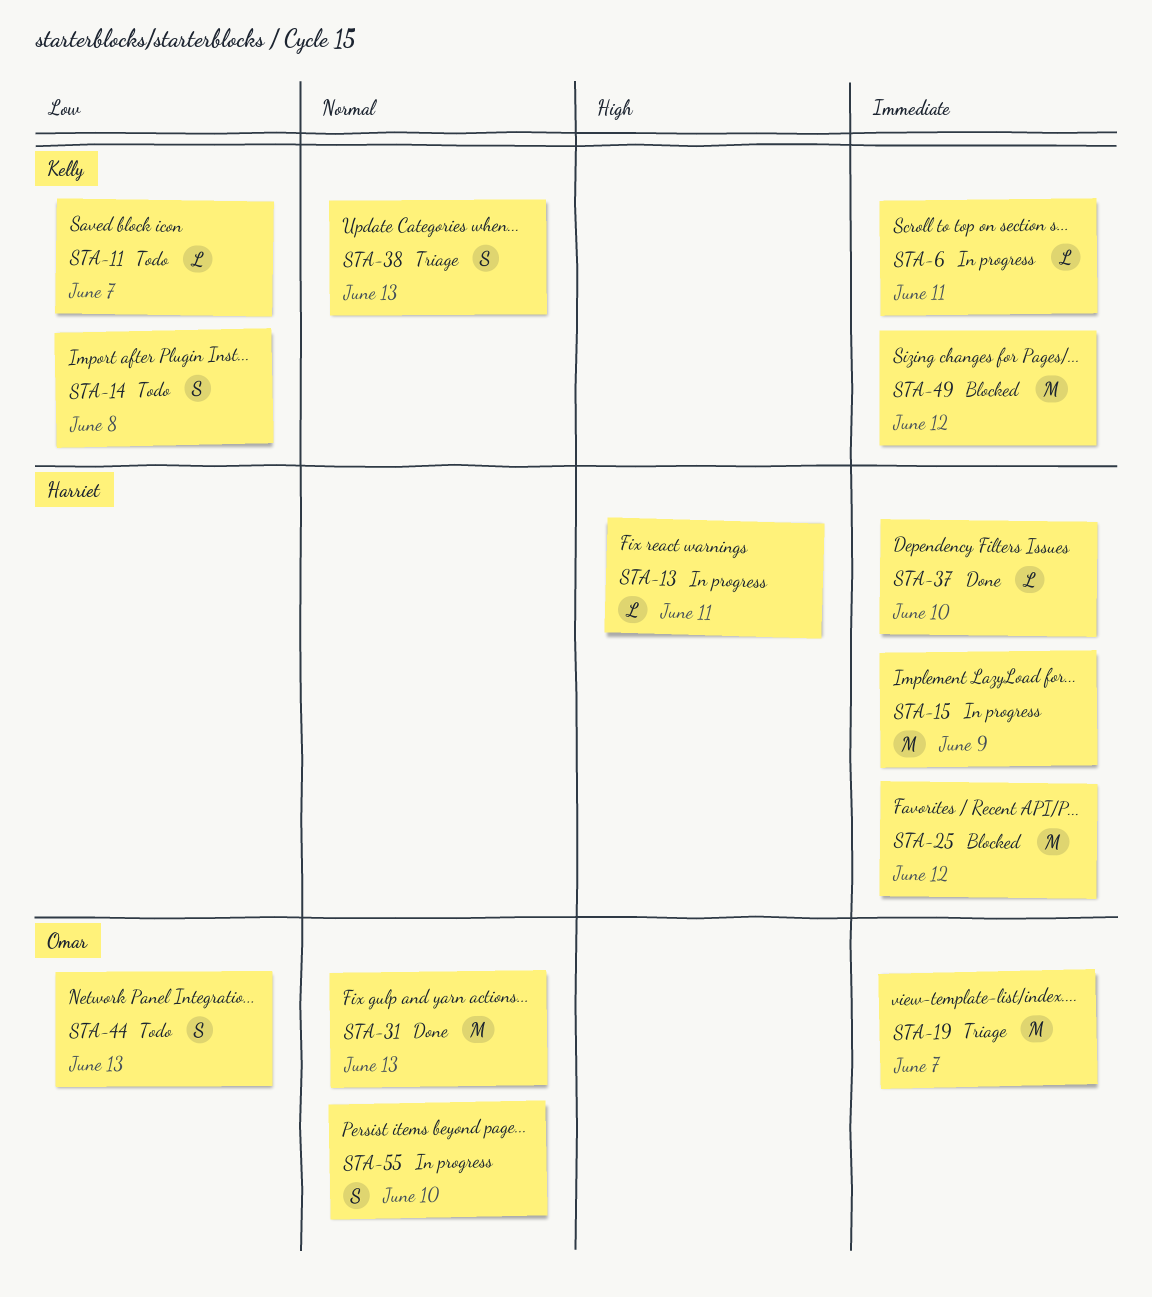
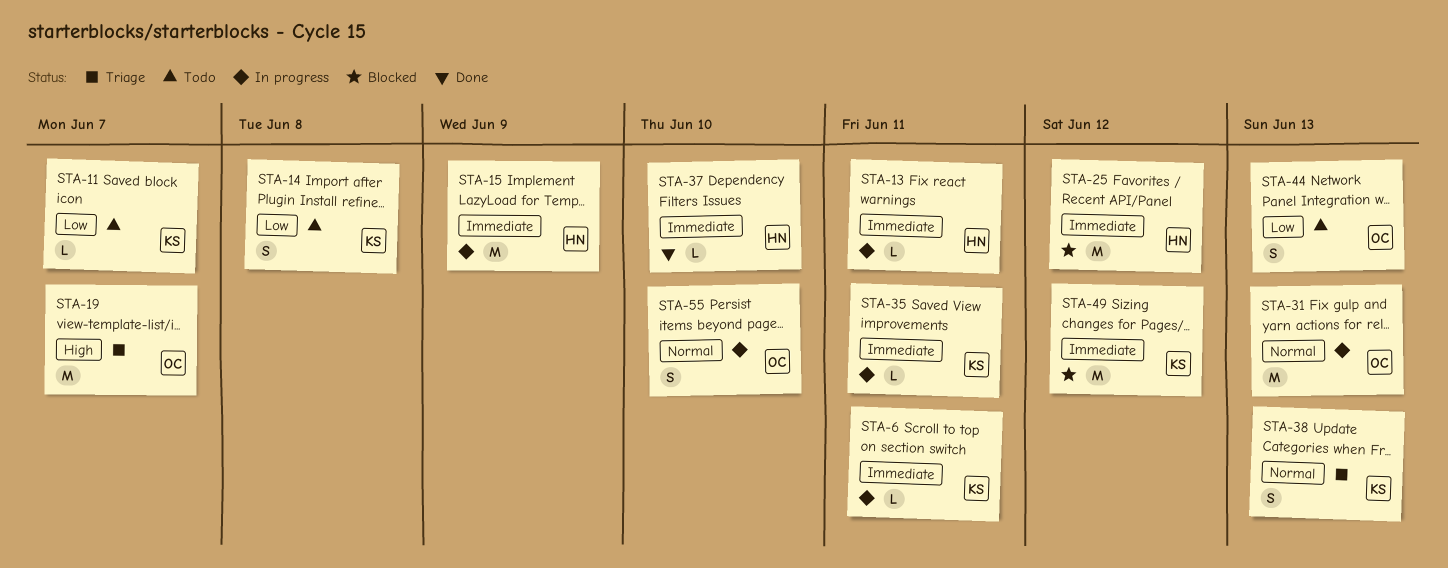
STA-13, priority: High -> Immediate
STA-19, priority: Immediate -> High
STA-31, status: Done -> In progress
STA-35: none -> present

